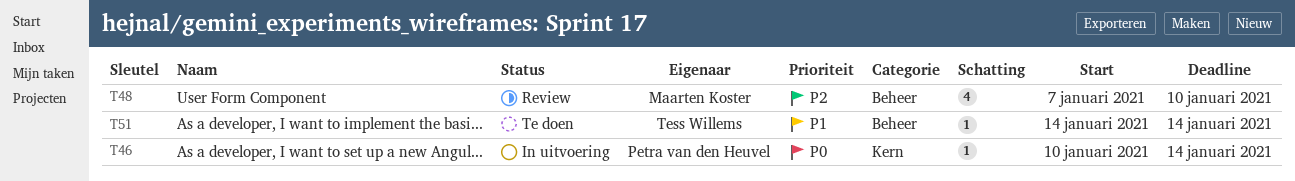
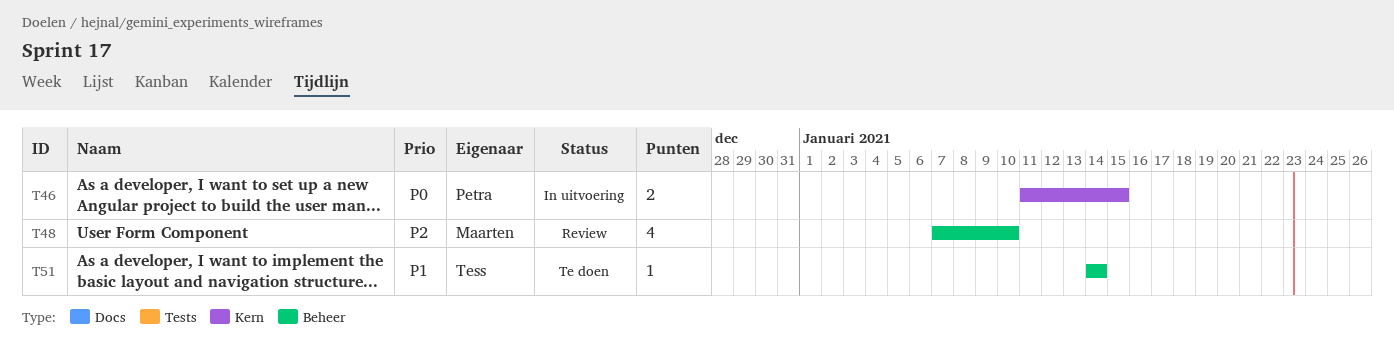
T46, estimate: 1 -> 2
T46, start: Jan 10 -> Jan 11
T46, due: Jan 14 -> Jan 15

